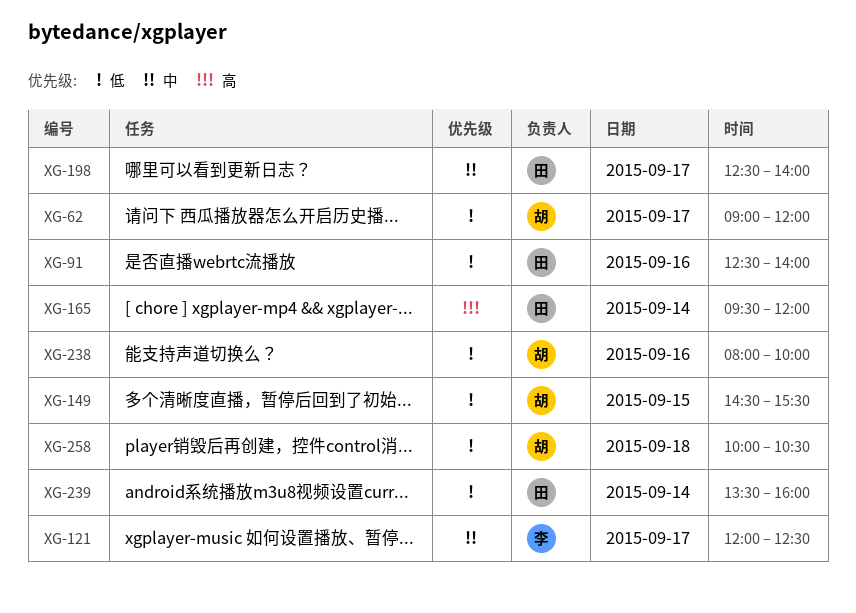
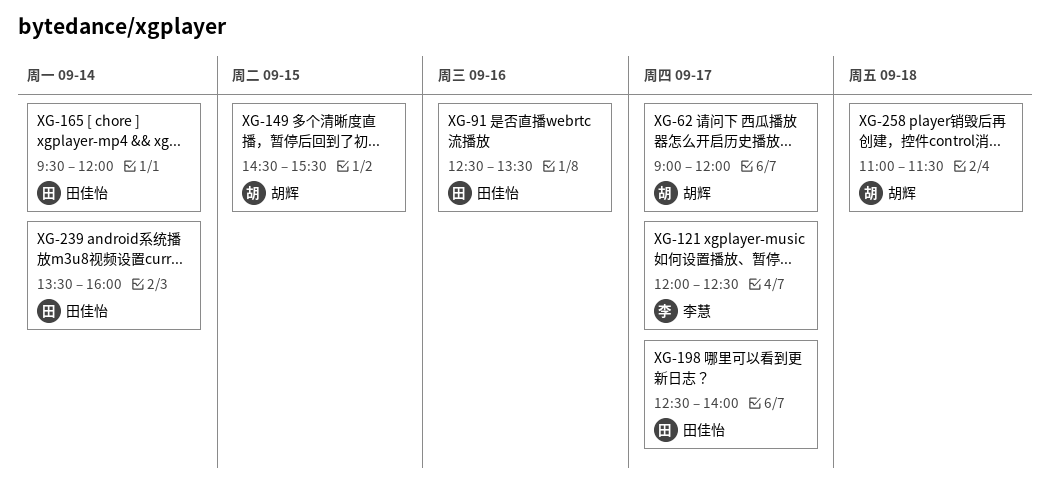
XG-91, ends: 14:00 -> 13:30
XG-238: present -> none
XG-258, begins: 10:00 -> 11:00
XG-258, ends: 10:30 -> 11:30

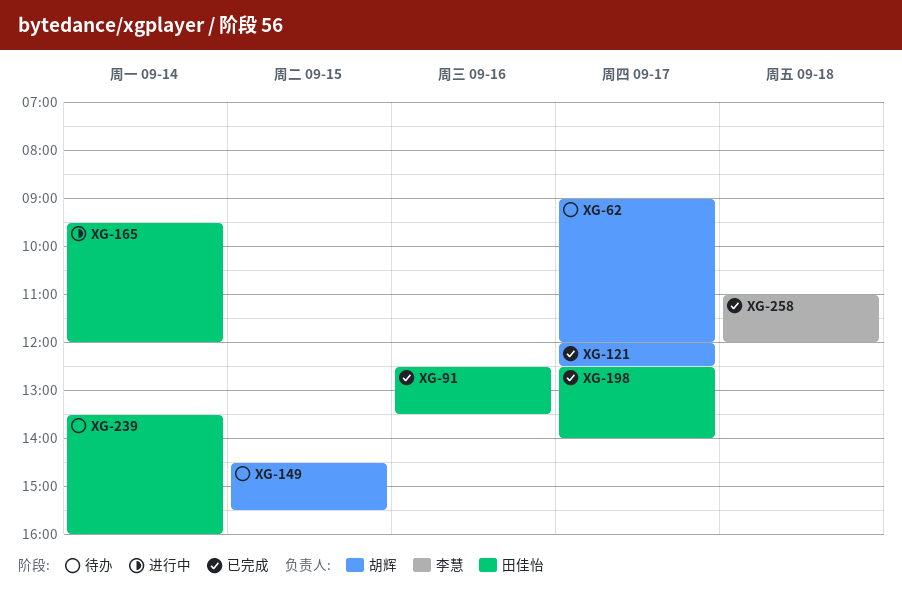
XG-121, owner: 李慧 -> 胡辉
XG-258, owner: 胡辉 -> 李慧
XG-258, ends: 11:30 -> 12:00

